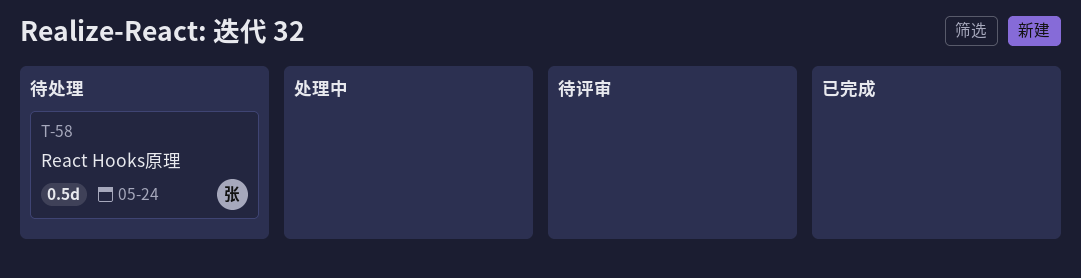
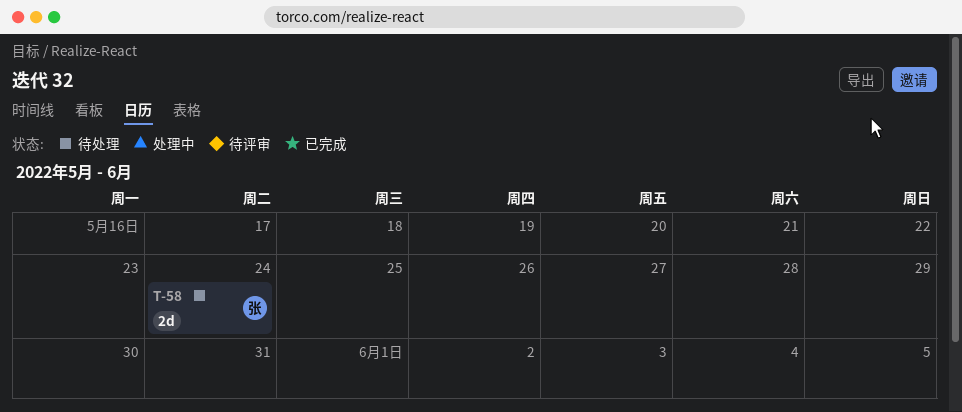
T-58, estimate: 0.5d -> 2d

